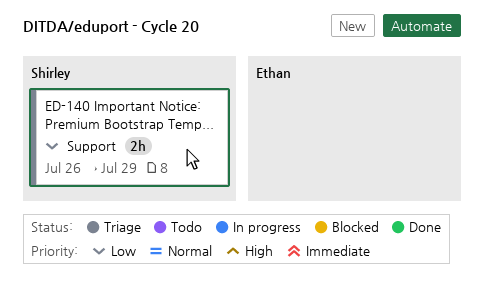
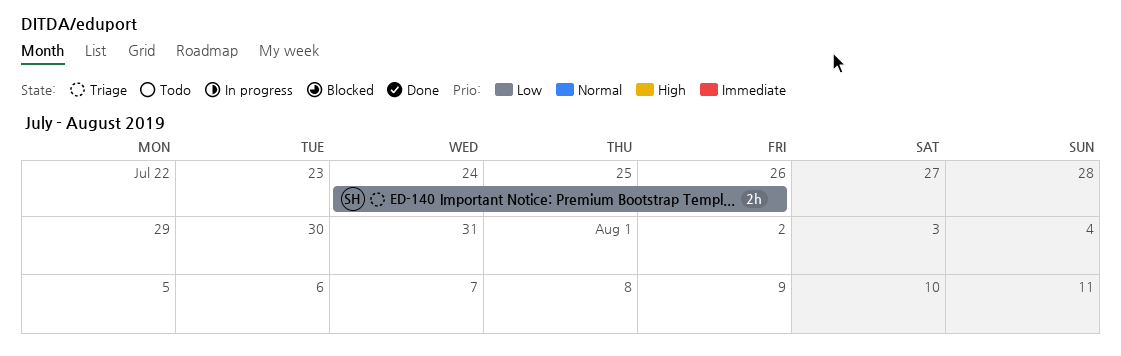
ED-140, start: Jul 26 -> Jul 24
ED-140, due: Jul 29 -> Jul 26

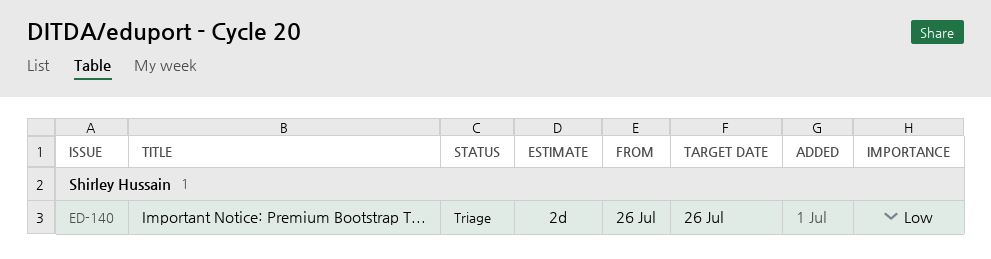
ED-140, estimate: 2h -> 2d
ED-140, start: Jul 24 -> Jul 26

